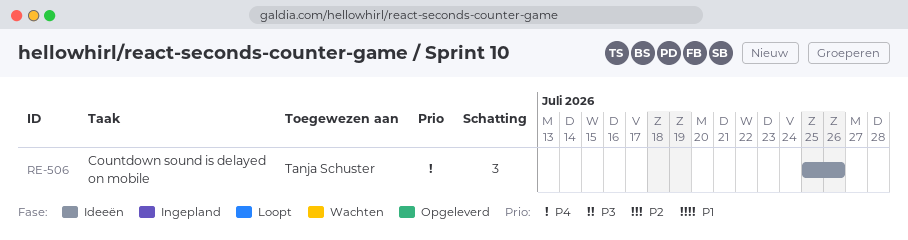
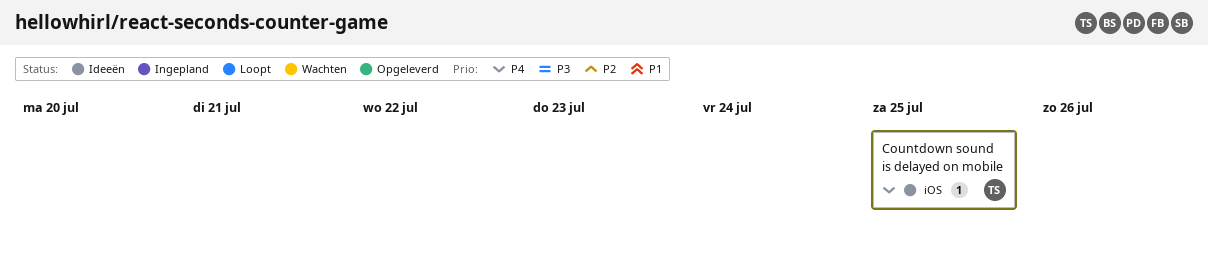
Countdown sound is delayed on mobile, estimate: 3 -> 1
Countdown sound is delayed on mobile, due: Jul 26 -> Jul 25

